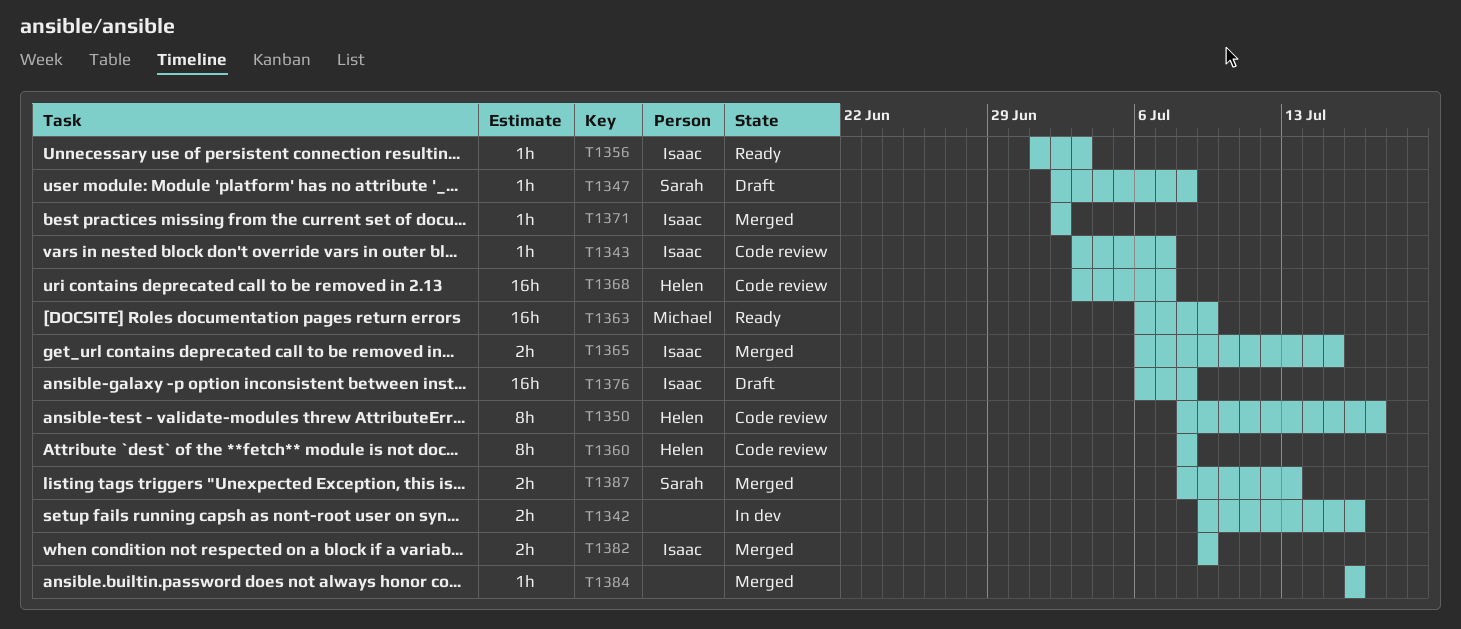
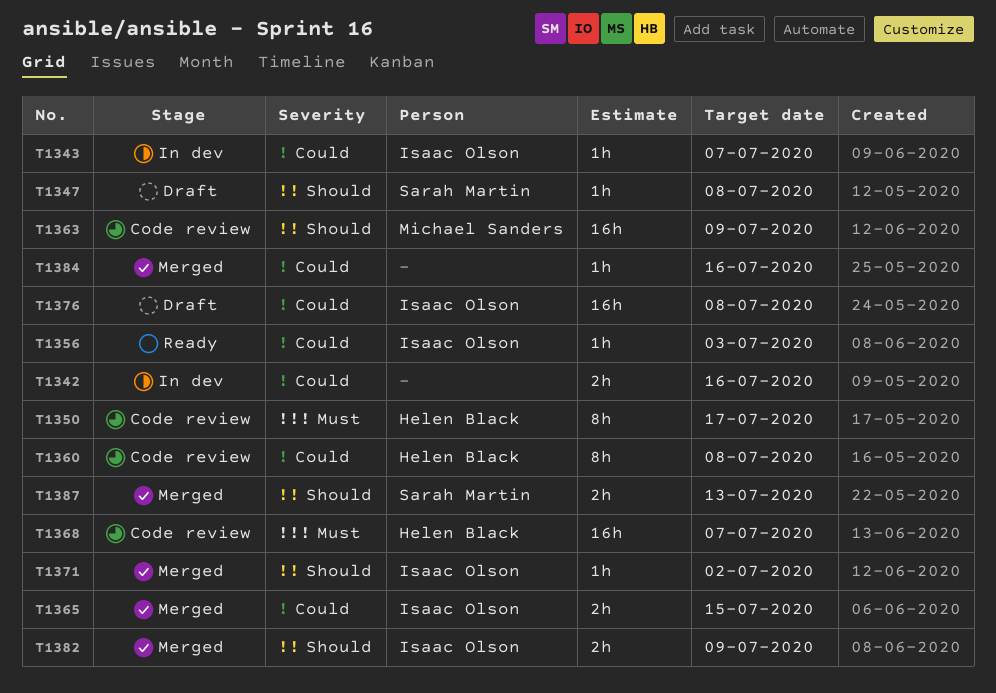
T1343, status: Code review -> In dev
T1363, status: Ready -> Code review

